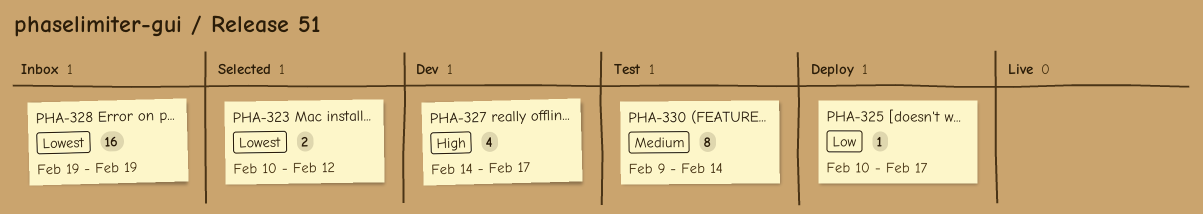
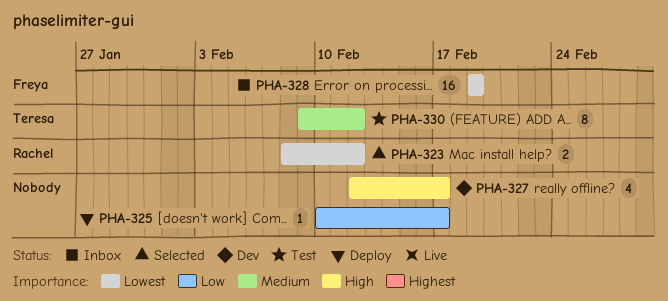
PHA-323, start: Feb 10 -> Feb 8
PHA-327, start: Feb 14 -> Feb 12
PHA-330, due: Feb 14 -> Feb 12

